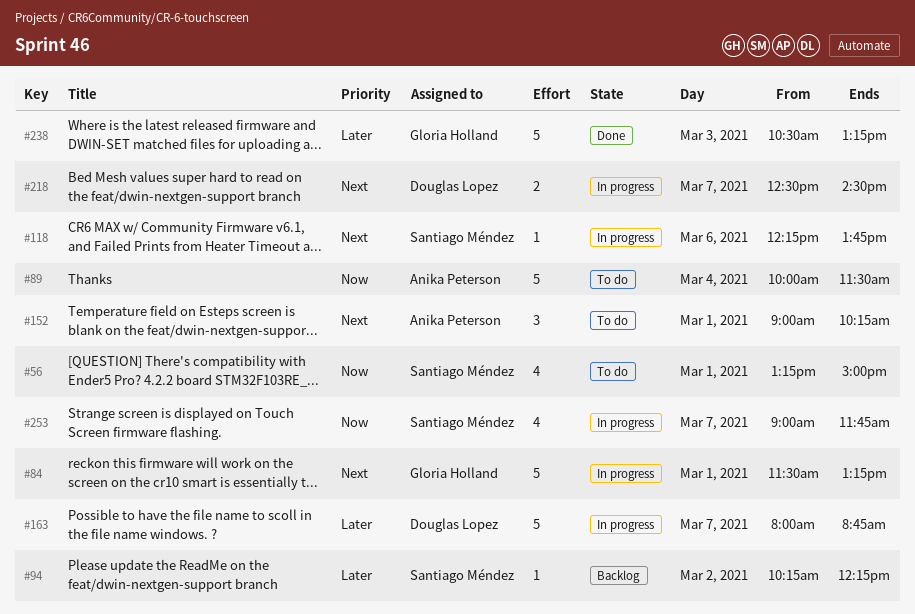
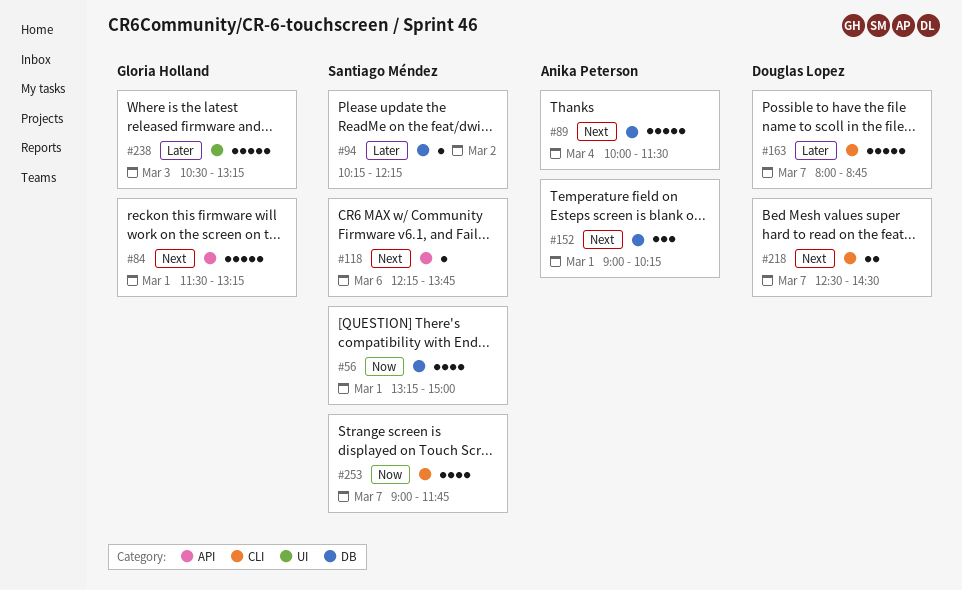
#89, priority: Now -> Next

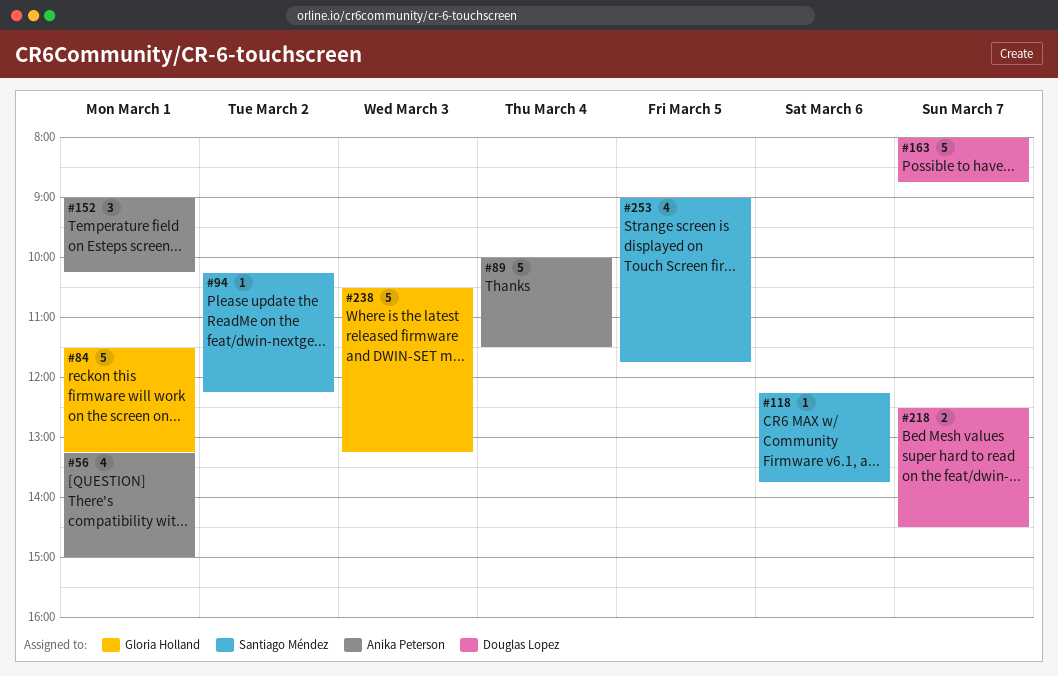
#56, owner: Santiago Méndez -> Anika Peterson
#253, day: Mar 7 -> Mar 5

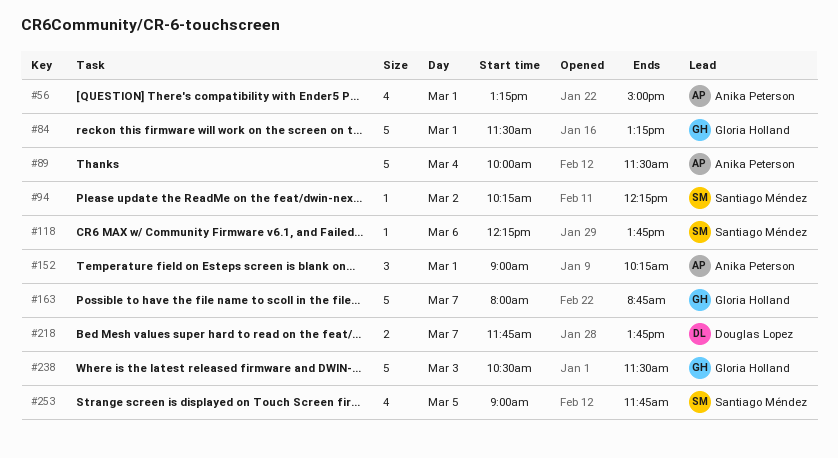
#163, owner: Douglas Lopez -> Gloria Holland
#218, begins: 12:30 -> 11:45
#218, ends: 14:30 -> 13:45
#238, ends: 13:15 -> 11:30

